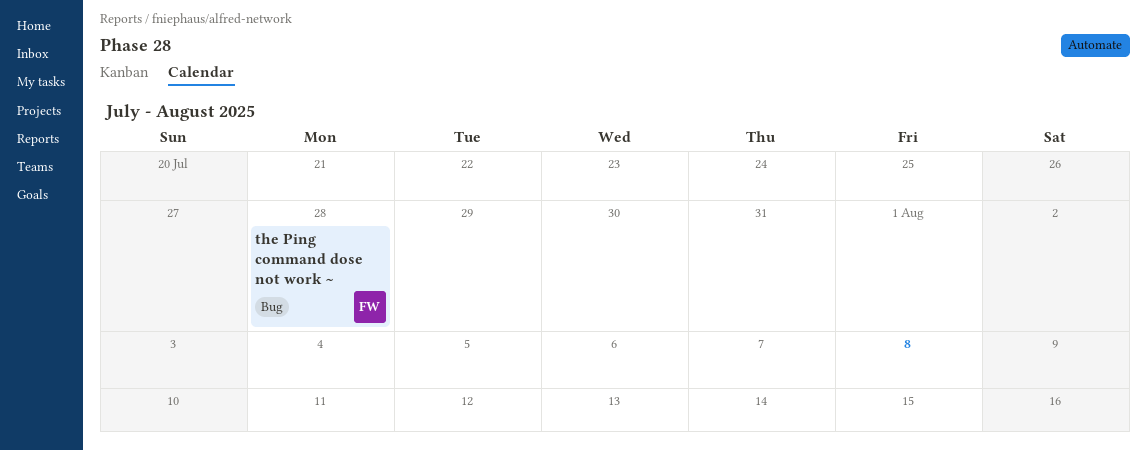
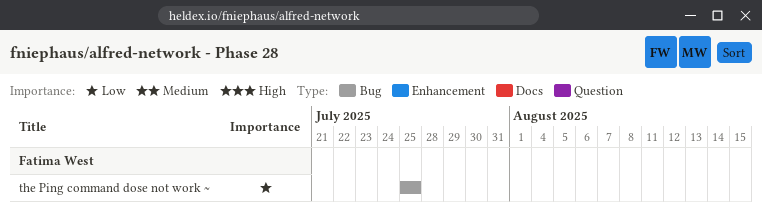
the Ping command dose not work ~, due: Jul 28 -> Jul 25

